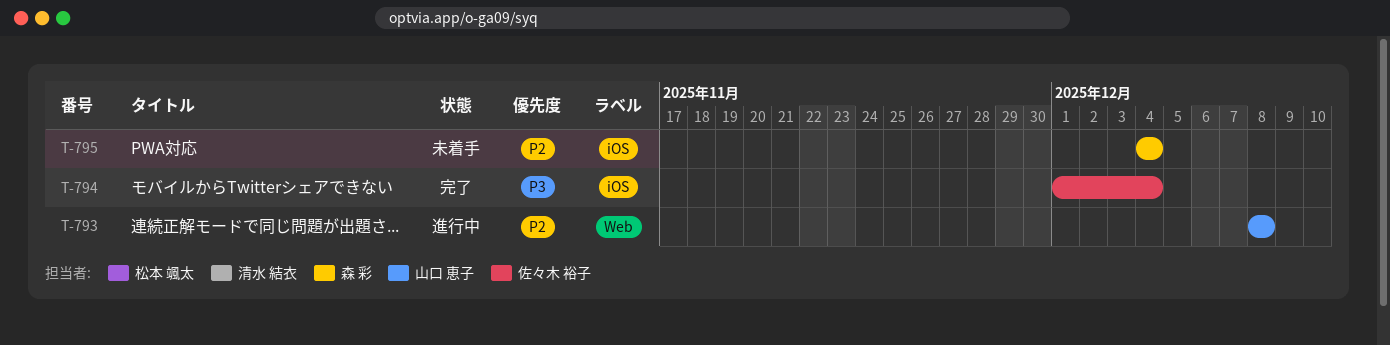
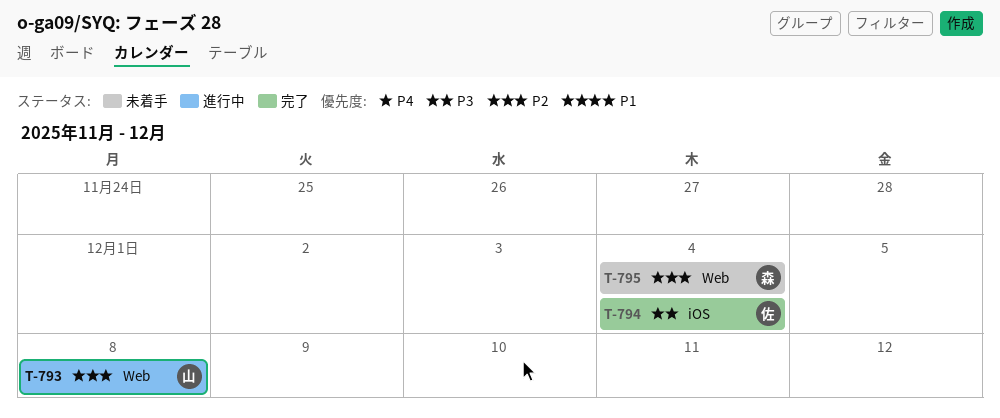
T-795, label: iOS -> Web

